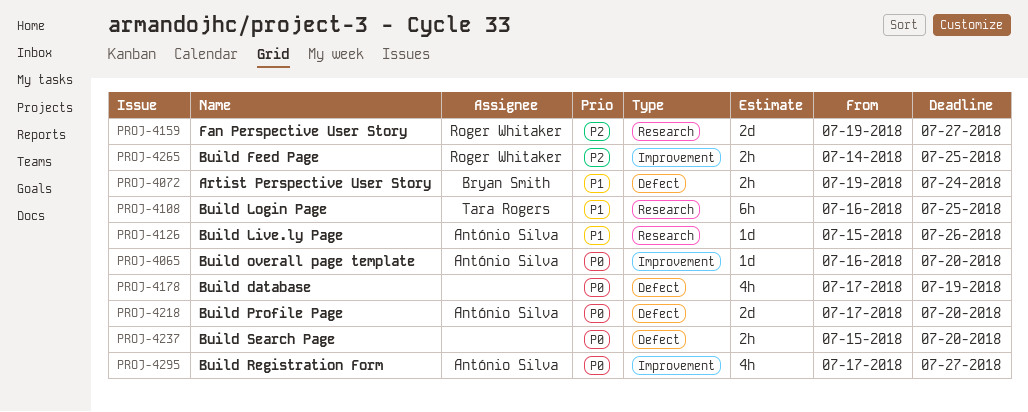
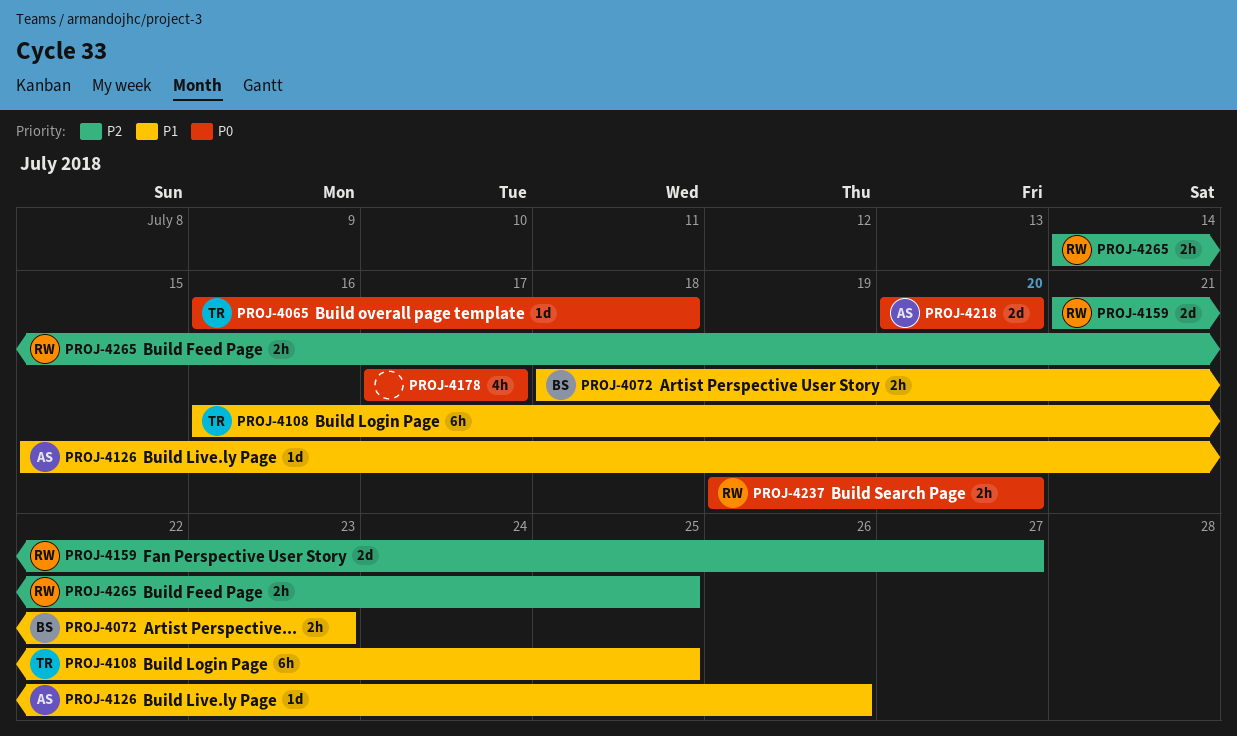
PROJ-4065, owner: António Silva -> Tara Rogers
PROJ-4065, due: Jul 20 -> Jul 18
PROJ-4072, start: Jul 19 -> Jul 18
PROJ-4072, due: Jul 24 -> Jul 23
PROJ-4159, start: Jul 19 -> Jul 21
PROJ-4178, due: Jul 19 -> Jul 17
PROJ-4218, start: Jul 17 -> Jul 20
PROJ-4237, owner: none -> Roger Whitaker
PROJ-4237, start: Jul 15 -> Jul 19
PROJ-4295: present -> none

